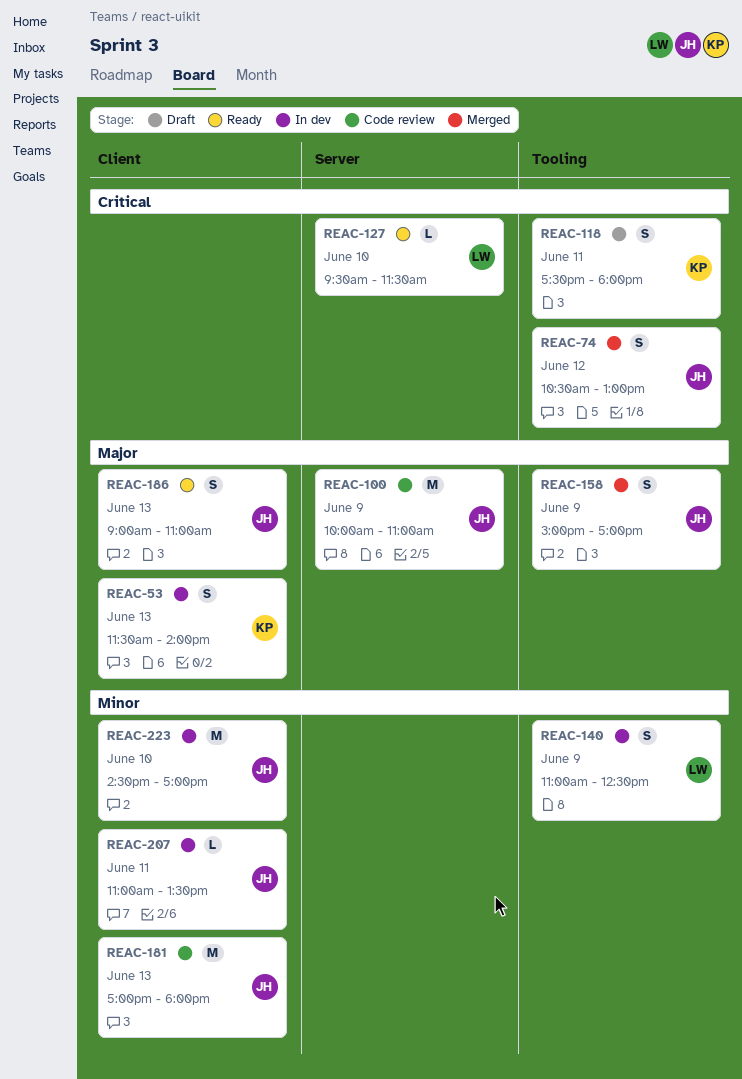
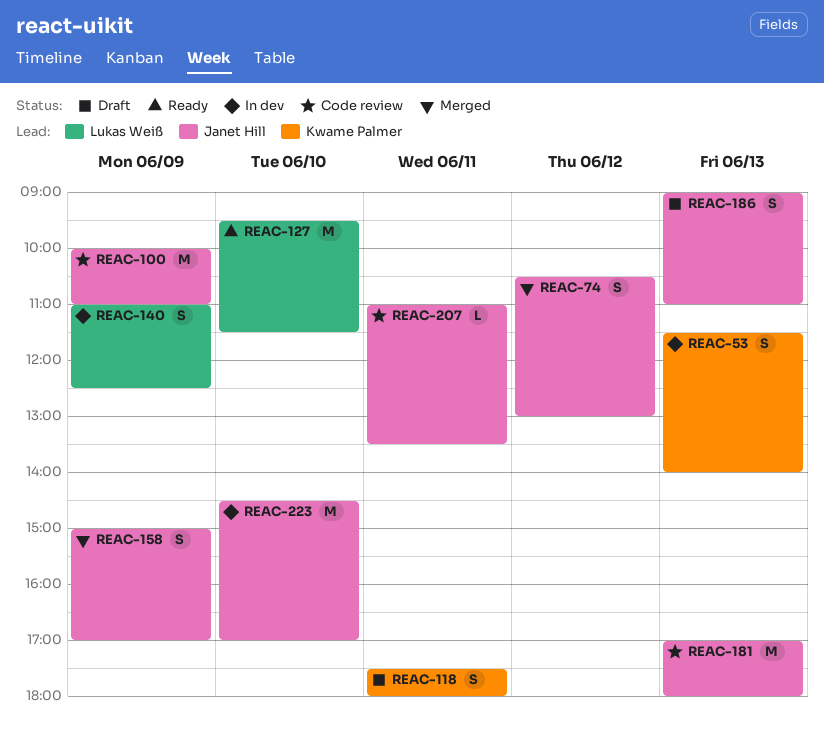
REAC-127, estimate: L -> M
REAC-186, status: Ready -> Draft
REAC-207, status: In dev -> Code review

